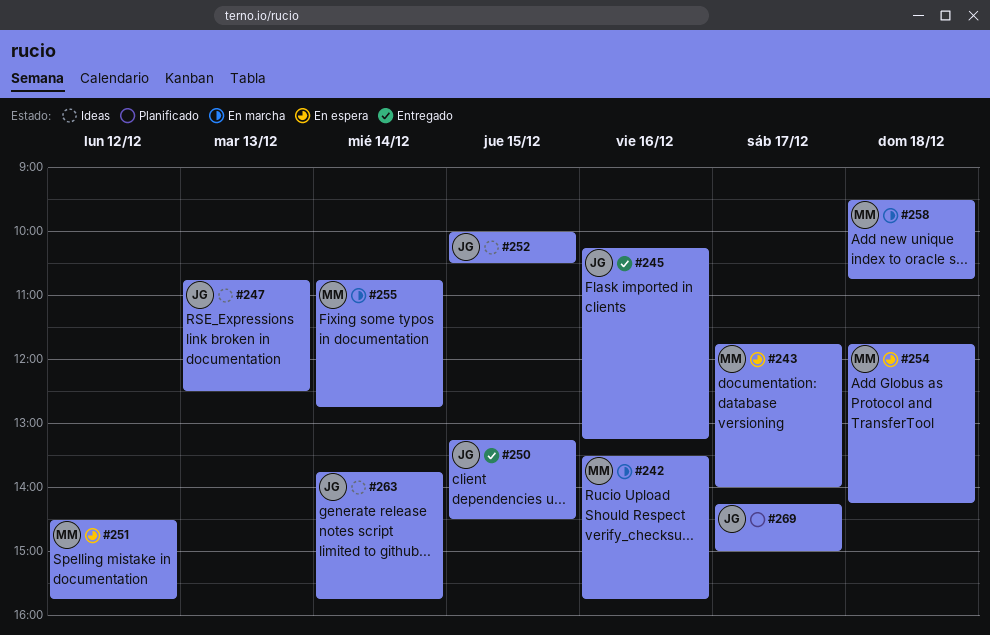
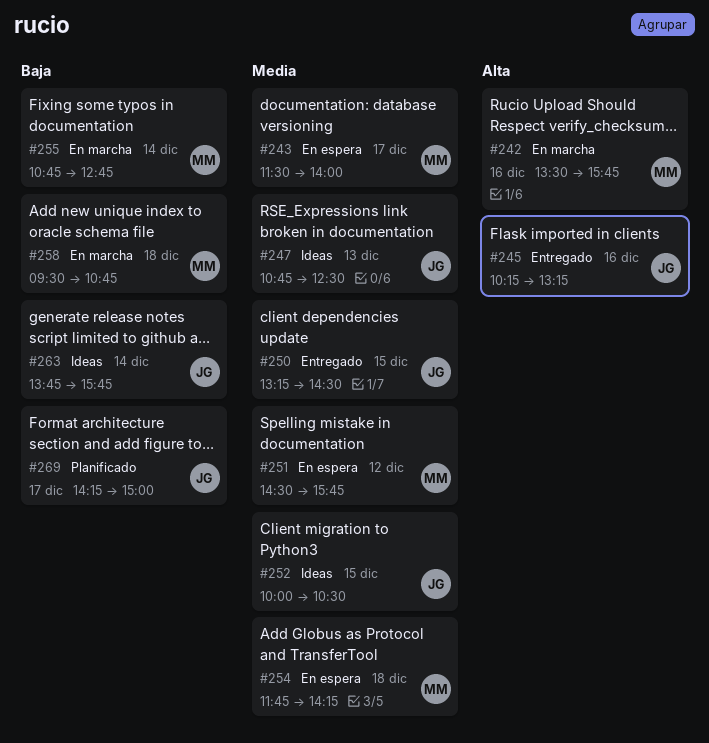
#243, begins: 11:45 -> 11:30

